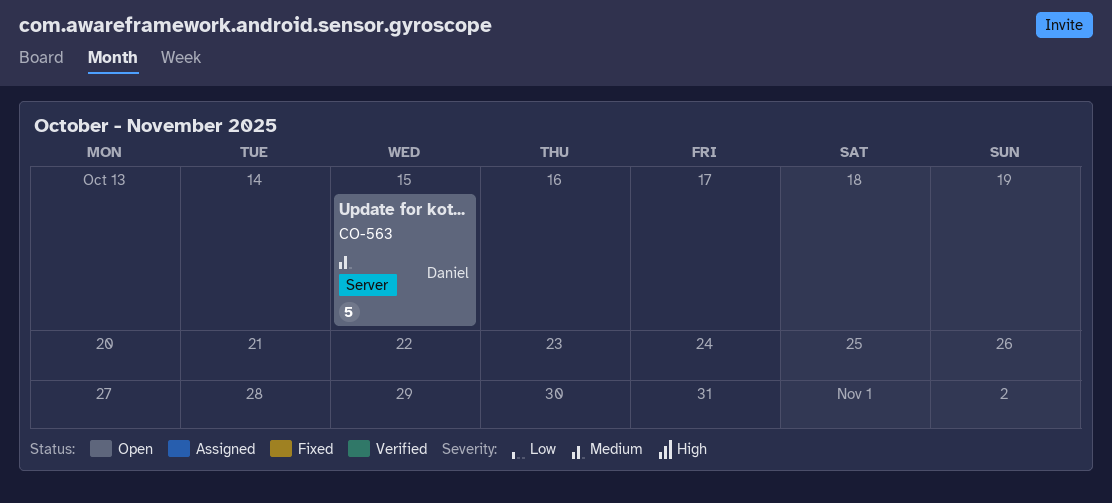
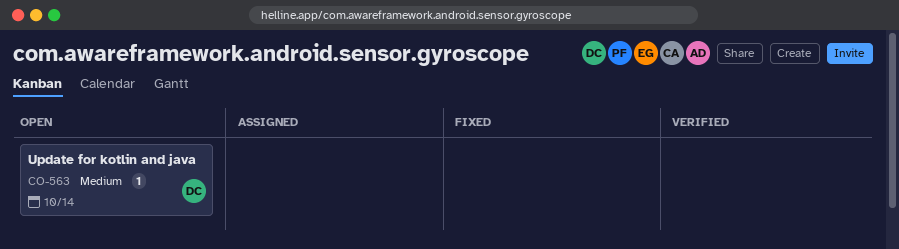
CO-563, estimate: 5 -> 1
CO-563, due: Oct 15 -> Oct 14

